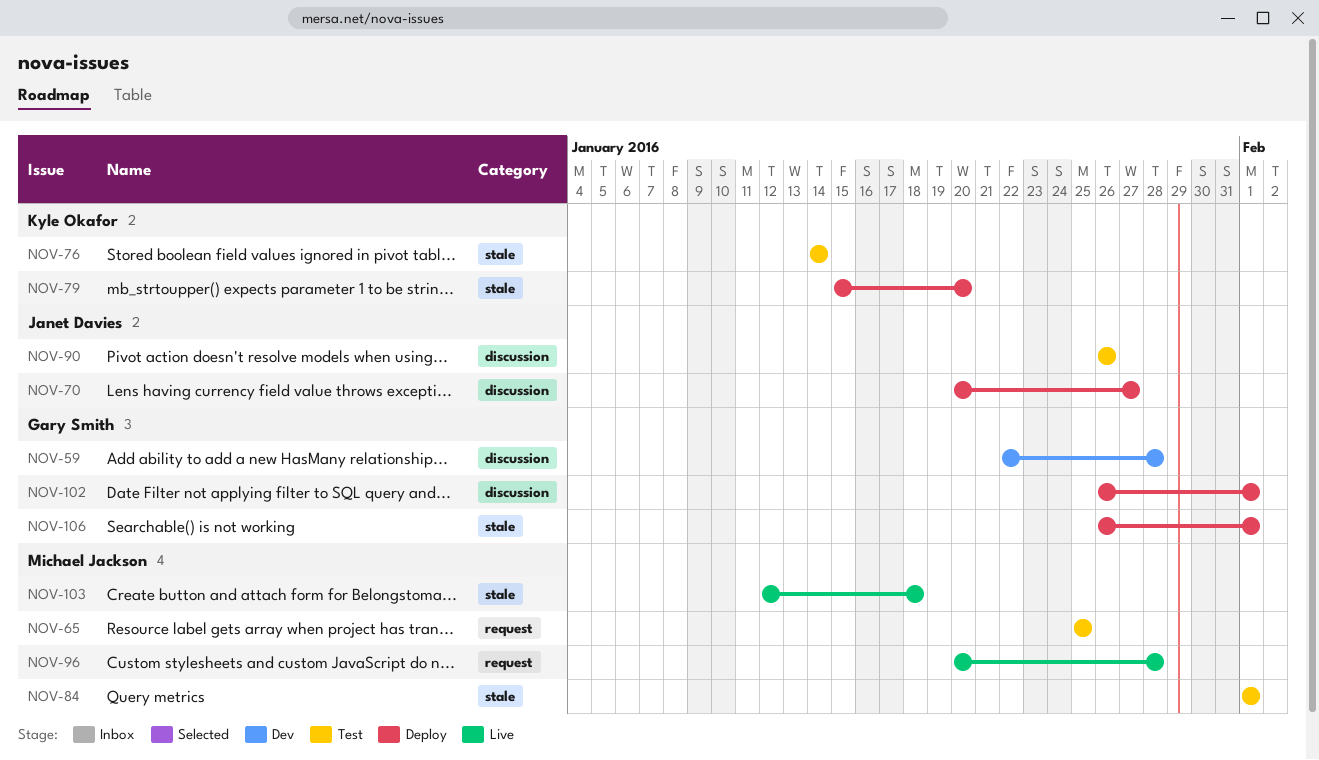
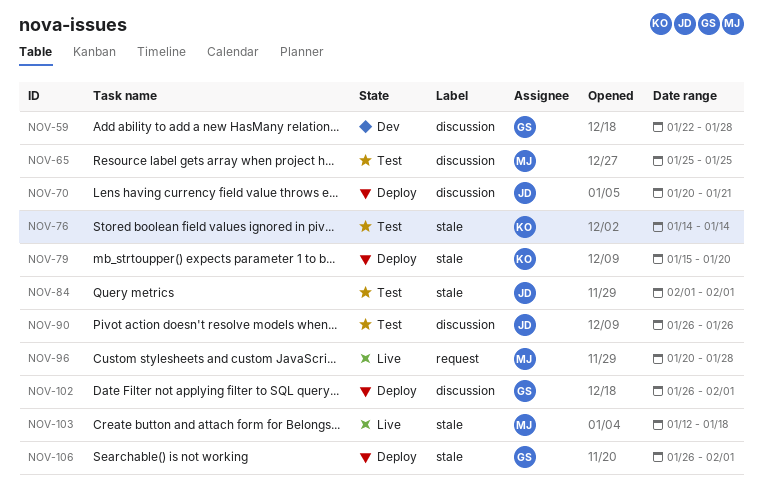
NOV-65, label: request -> discussion
NOV-70, due: Jan 27 -> Jan 21
NOV-84, owner: Michael Jackson -> Janet Davies

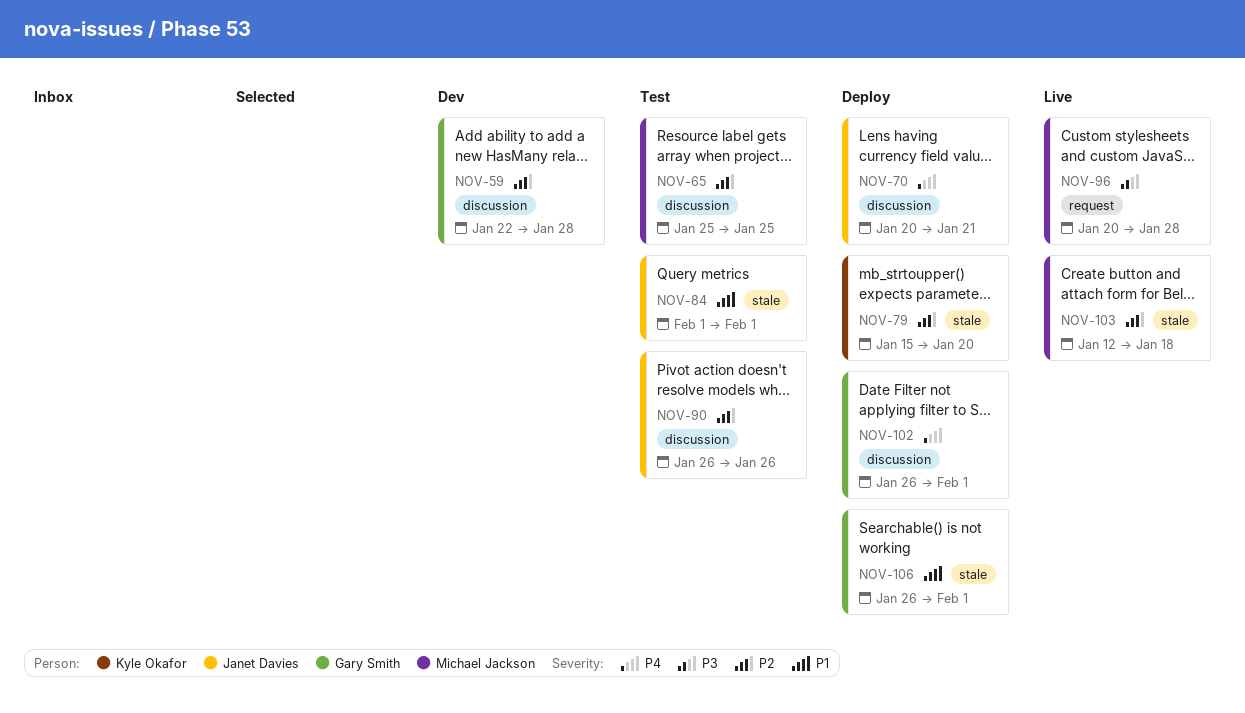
NOV-76: present -> none

